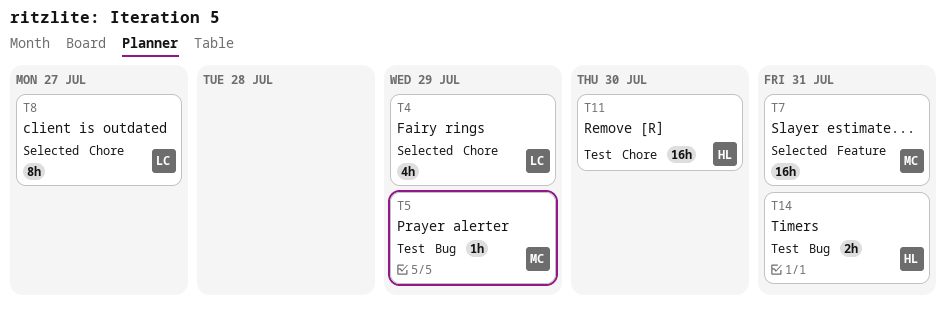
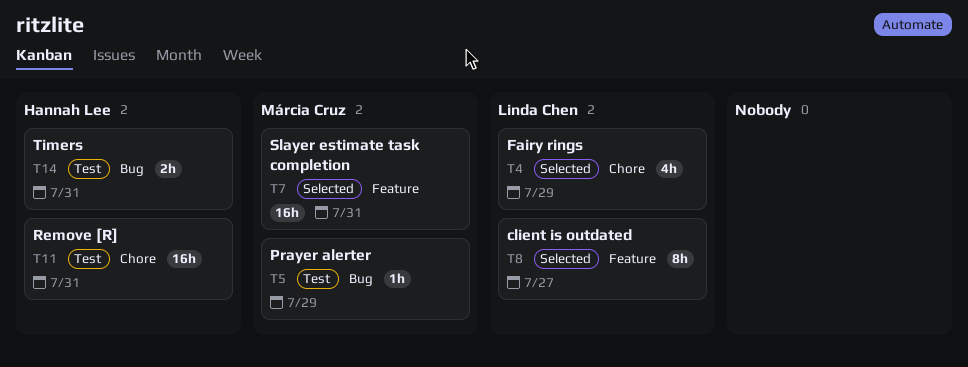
T8, label: Chore -> Feature
T11, due: Jul 30 -> Jul 31

